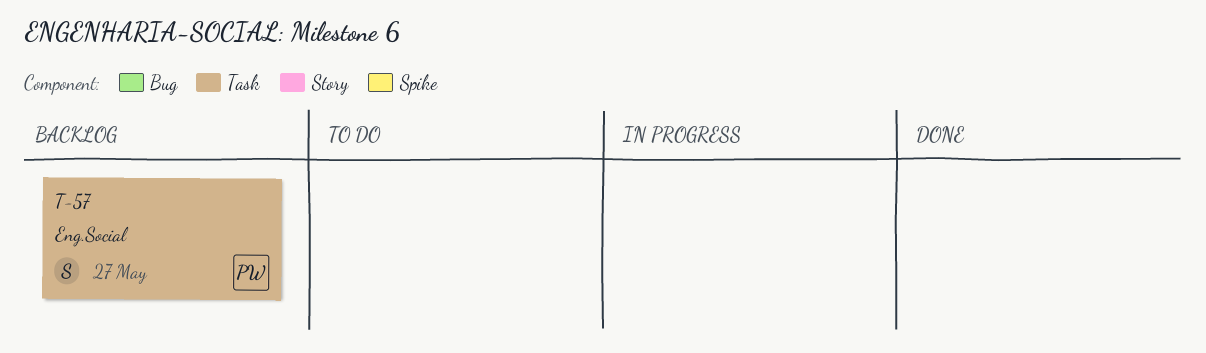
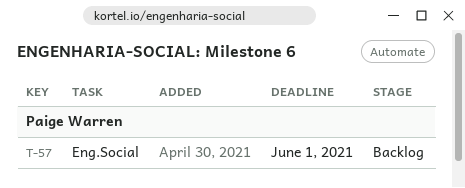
T-57, due: May 27 -> Jun 1

